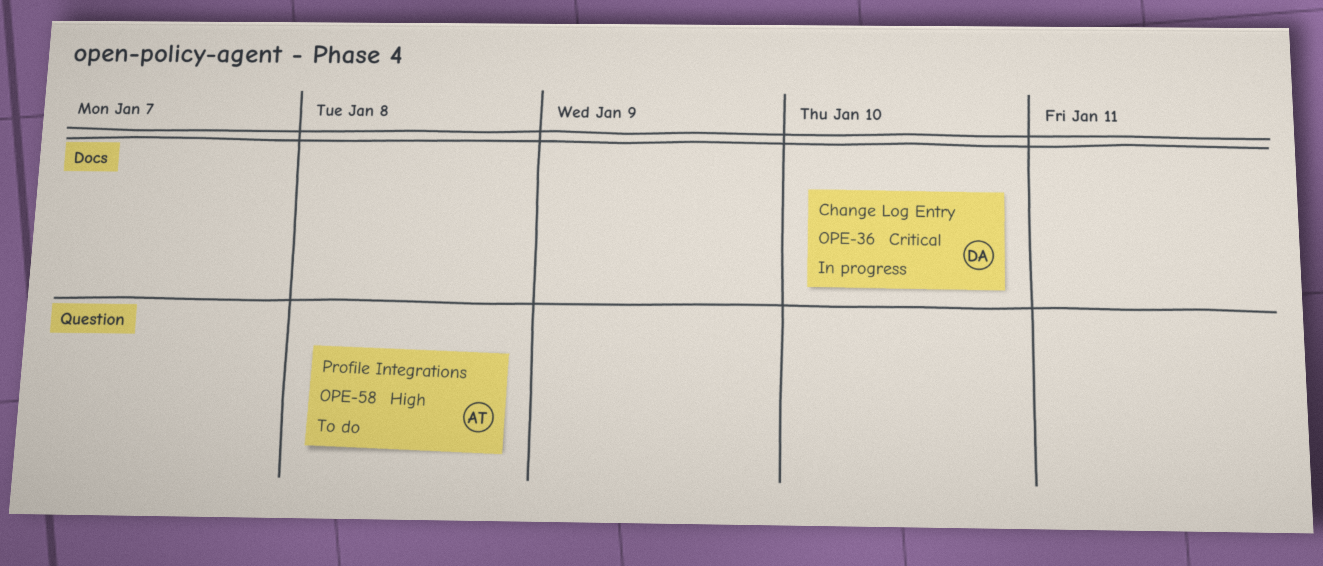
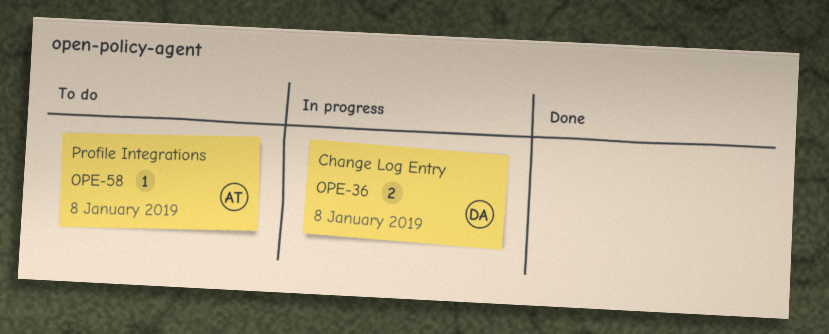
OPE-36, due: Jan 10 -> Jan 8

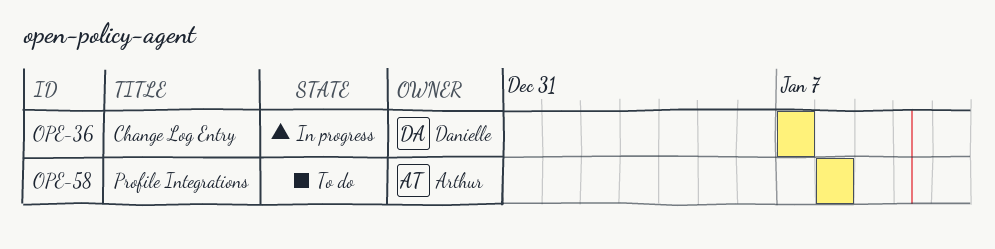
OPE-36, due: Jan 8 -> Jan 7

